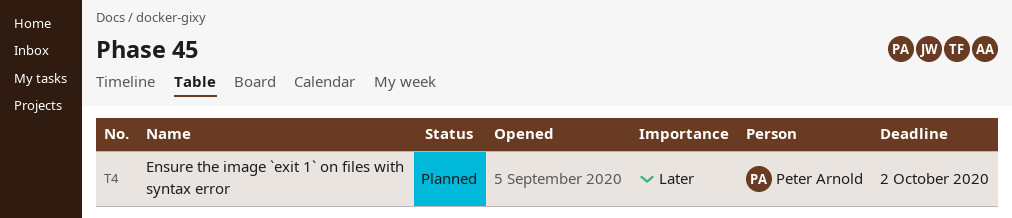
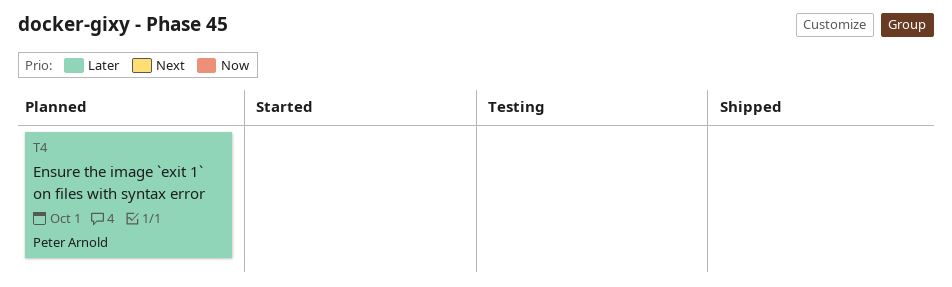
T4, due: Oct 2 -> Oct 1

